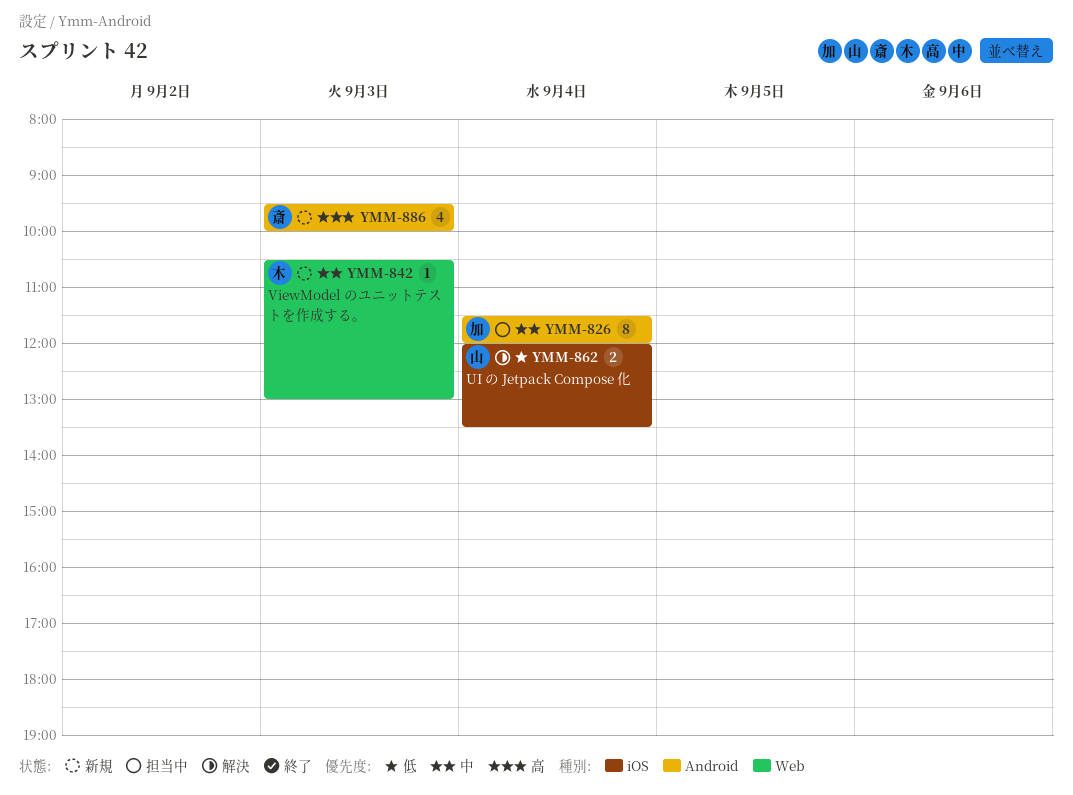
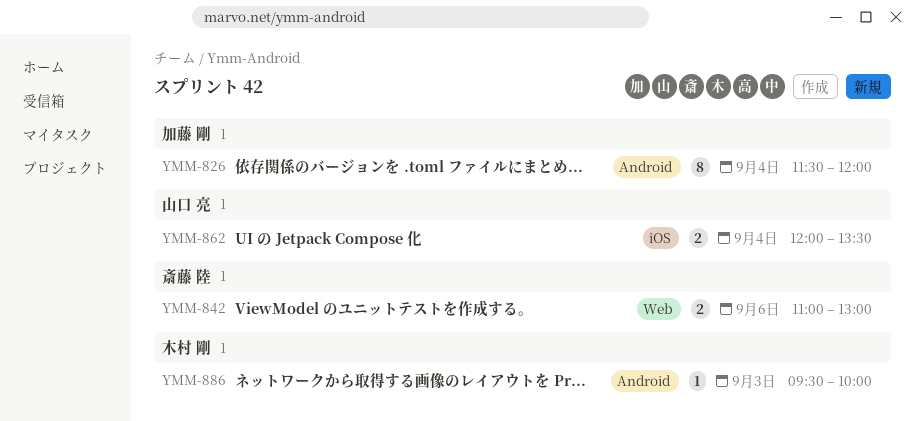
YMM-842, owner: 木村 剛 -> 斎藤 陸
YMM-842, estimate: 1 -> 2
YMM-842, day: Sep 3 -> Sep 6
YMM-842, begins: 10:30 -> 11:00
YMM-886, owner: 斎藤 陸 -> 木村 剛
YMM-886, estimate: 4 -> 1

